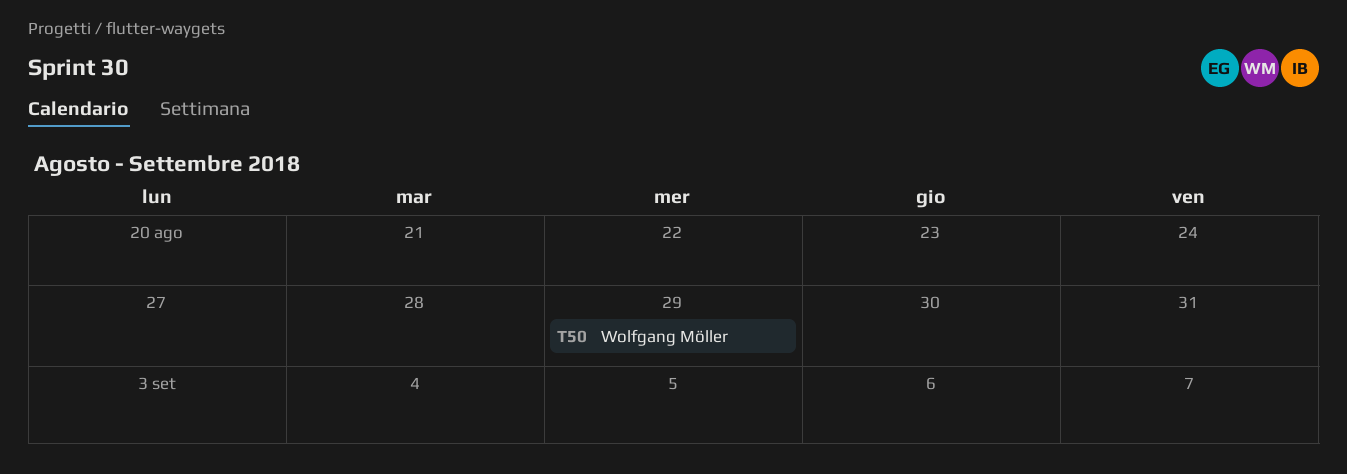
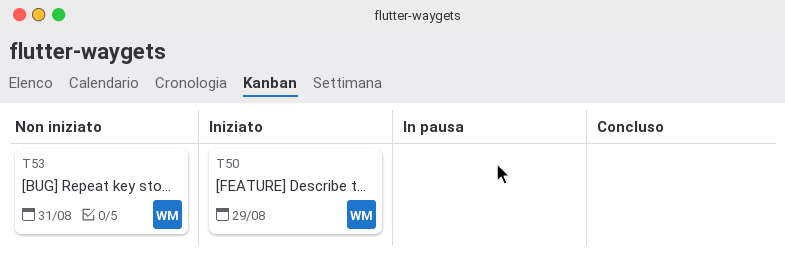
T53: none -> present

